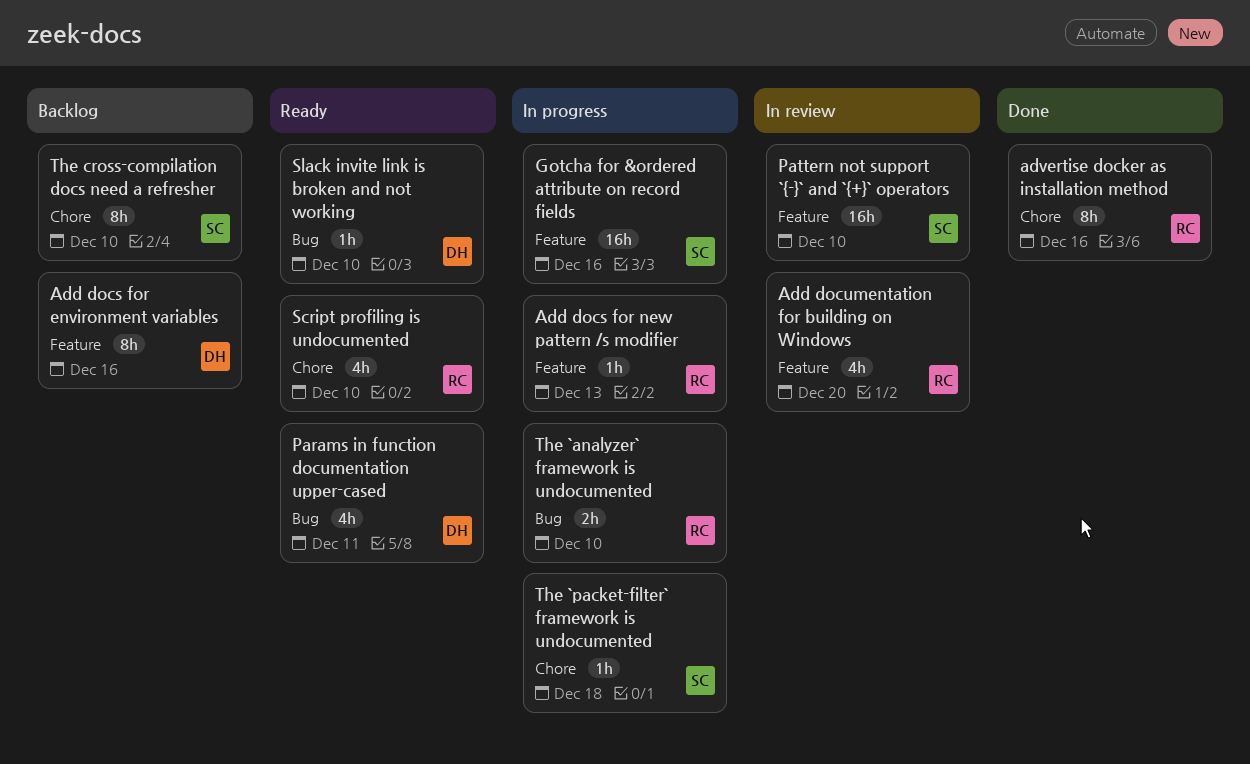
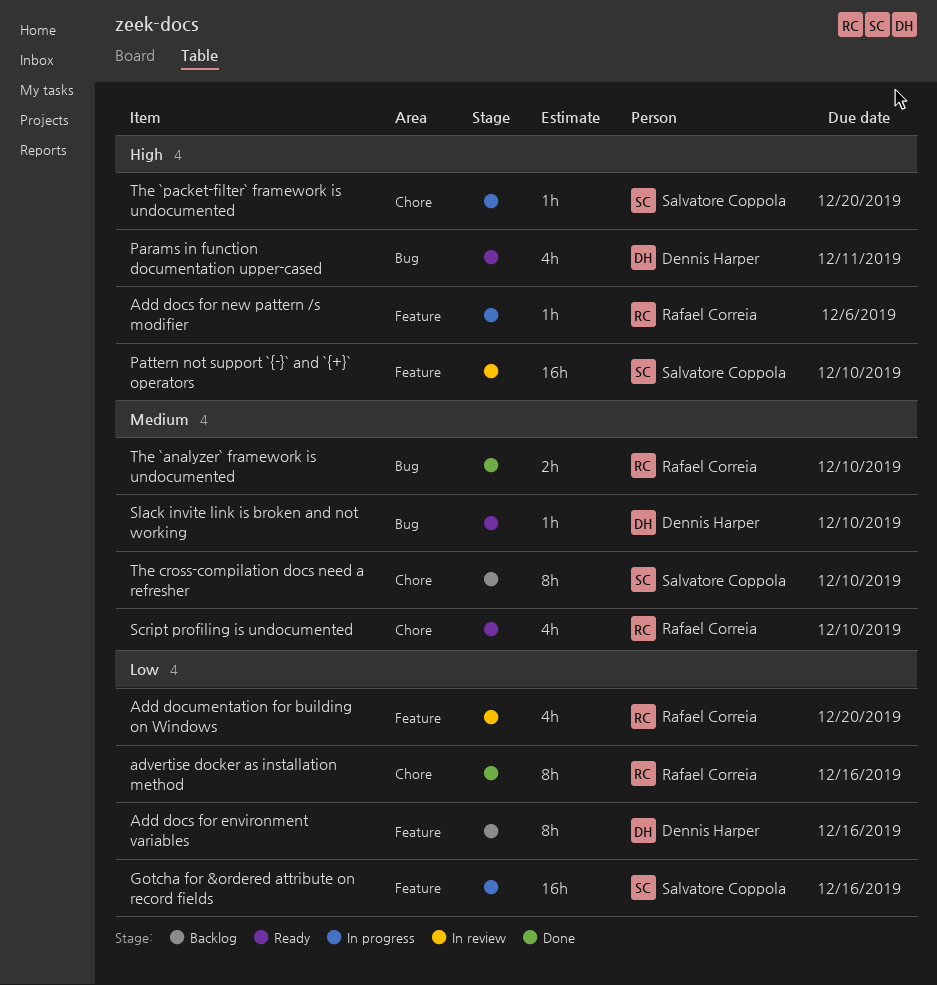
Add docs for new pattern /s modifier, due: Dec 13 -> Dec 6
The `analyzer` framework is undocumented, status: In progress -> Done
The `packet-filter` framework is undocumented, due: Dec 18 -> Dec 20

